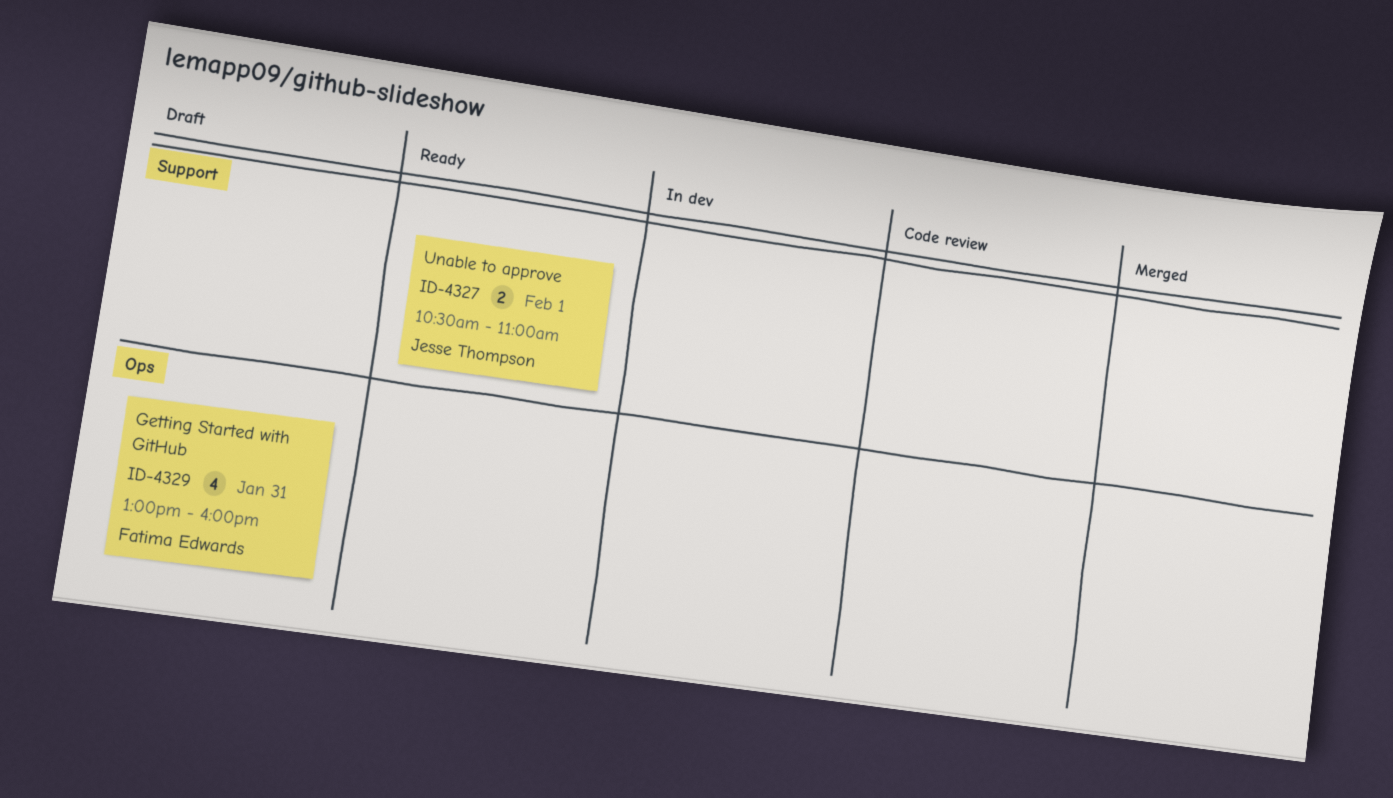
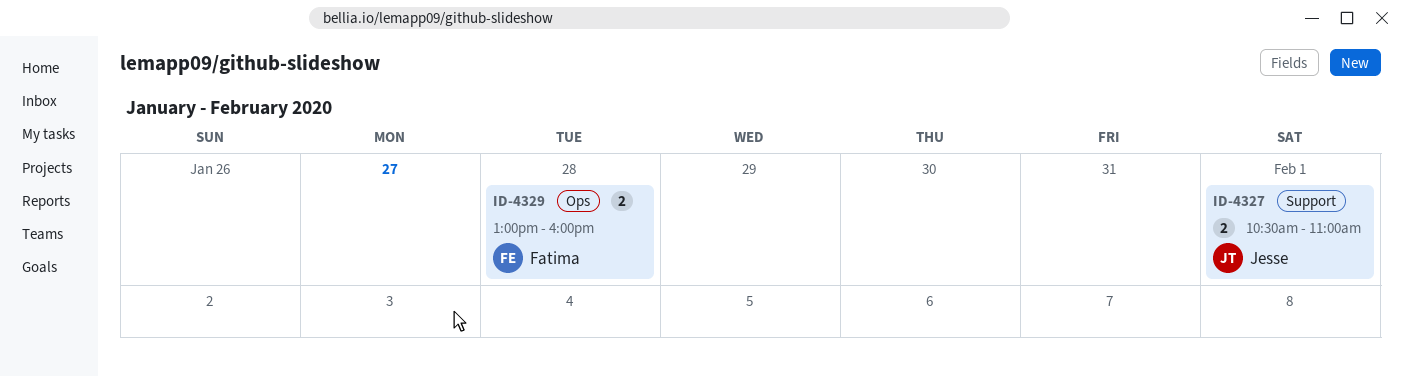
ID-4329, estimate: 4 -> 2
ID-4329, day: Jan 31 -> Jan 28

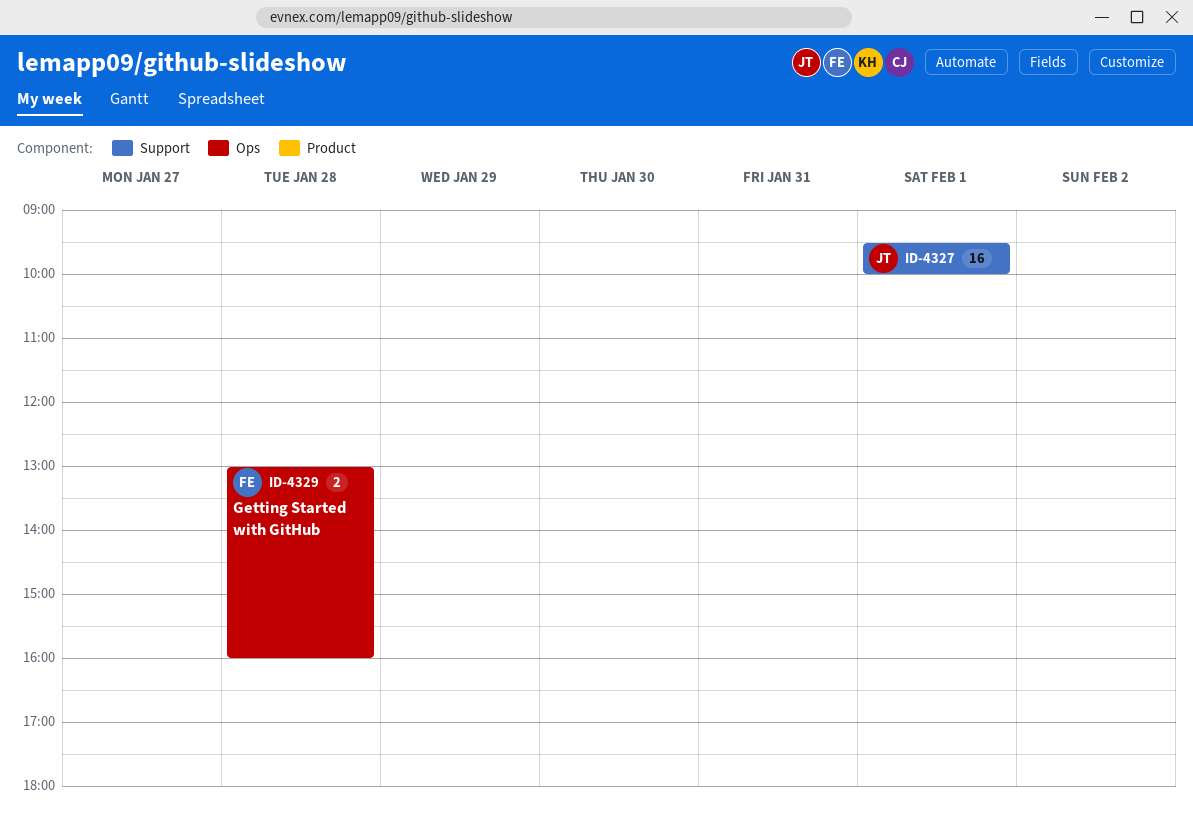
ID-4327, estimate: 2 -> 16
ID-4327, begins: 10:30 -> 09:30
ID-4327, ends: 11:00 -> 10:00

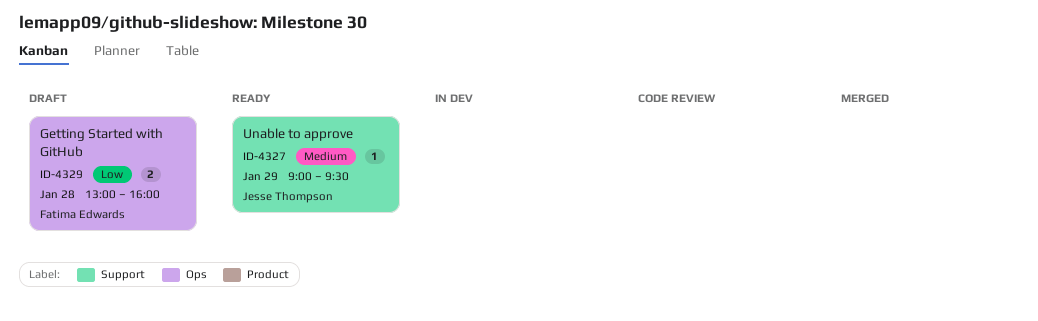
ID-4327, estimate: 16 -> 1
ID-4327, day: Feb 1 -> Jan 29
ID-4327, begins: 09:30 -> 09:00
ID-4327, ends: 10:00 -> 09:30

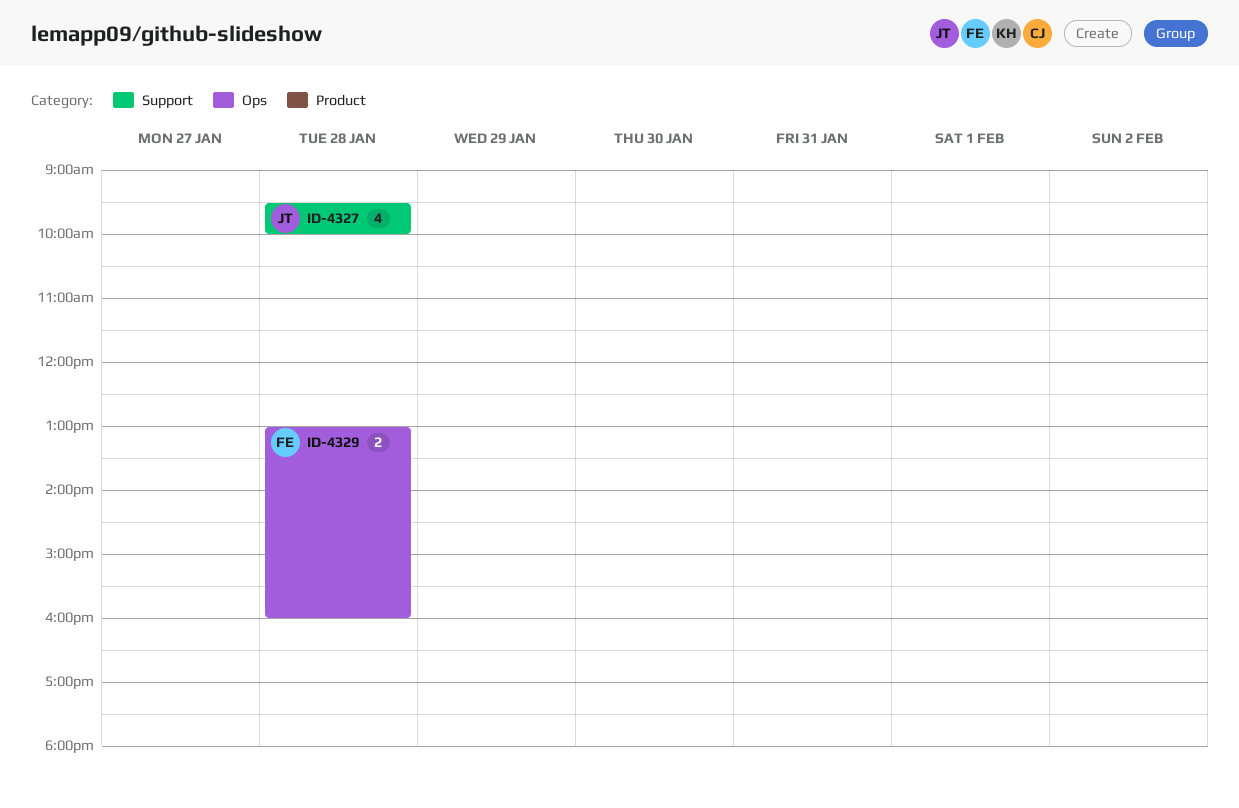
ID-4327, estimate: 1 -> 4
ID-4327, day: Jan 29 -> Jan 28
ID-4327, begins: 09:00 -> 09:30
ID-4327, ends: 09:30 -> 10:00

